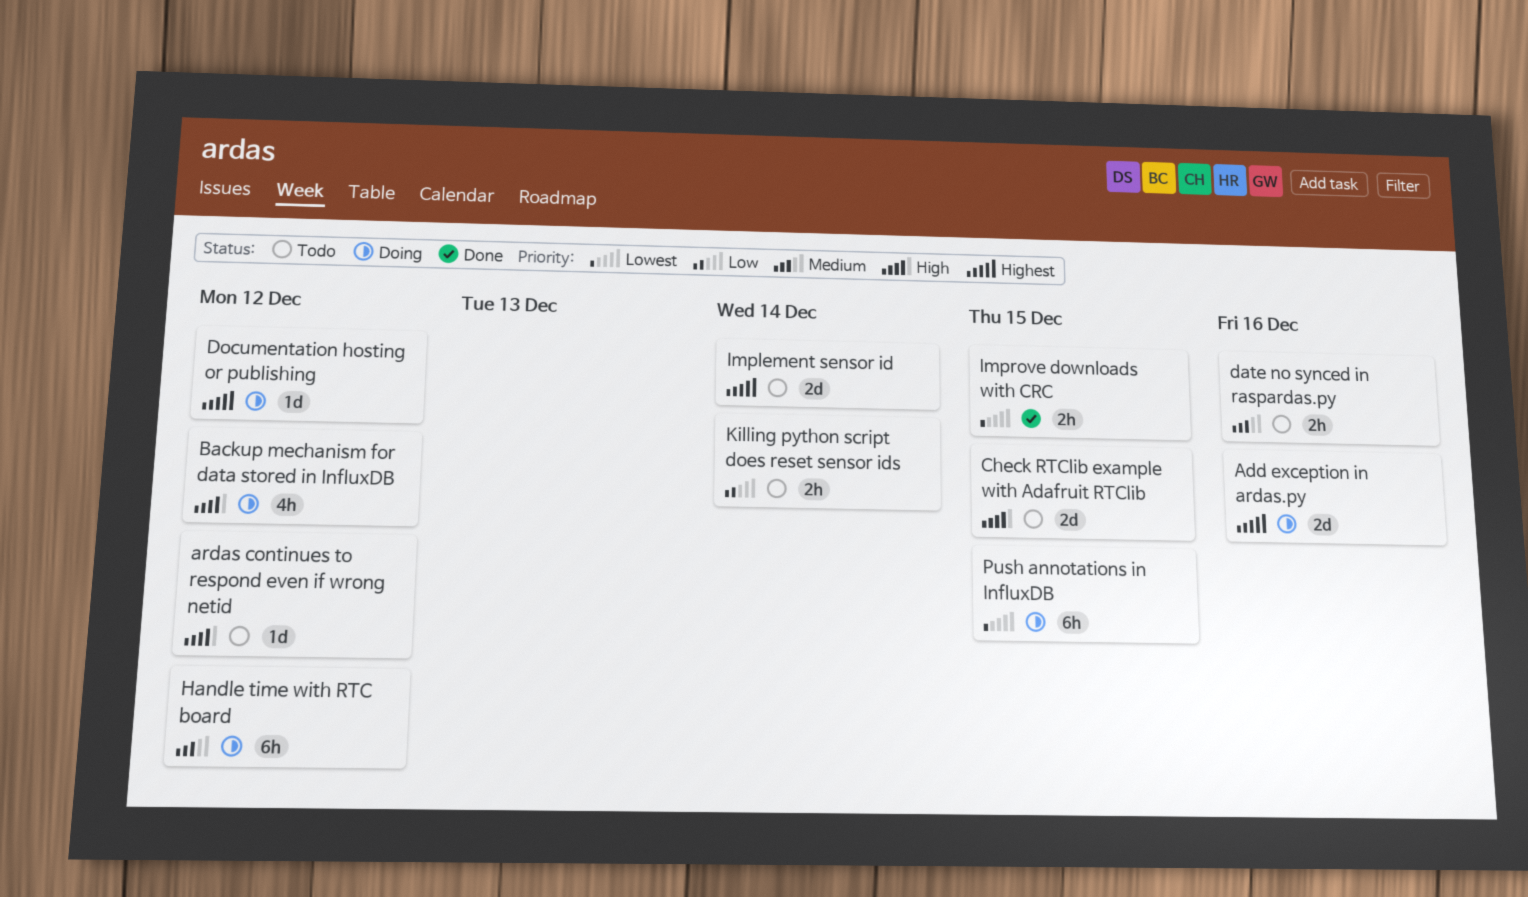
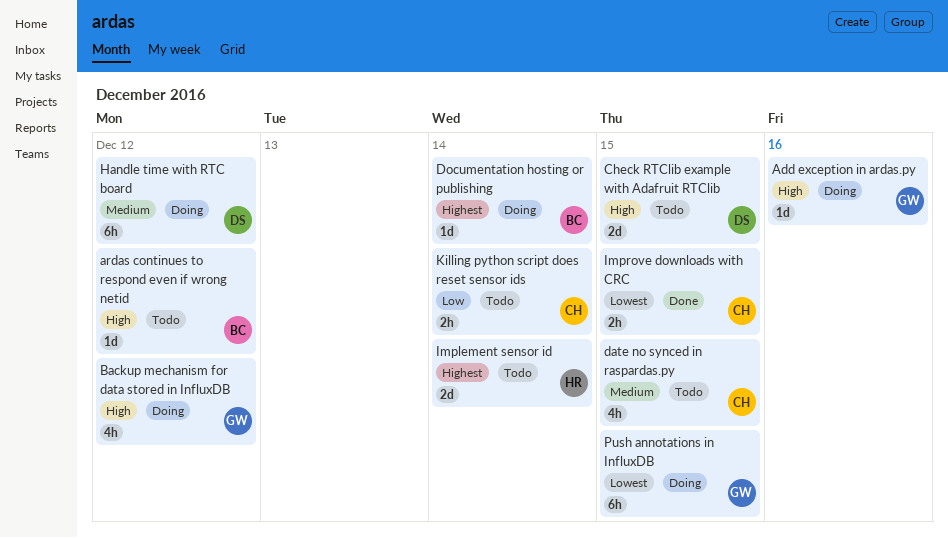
Add exception in ardas.py, priority: Highest -> High
Add exception in ardas.py, estimate: 2d -> 1d
date no synced in raspardas.py, estimate: 2h -> 4h
date no synced in raspardas.py, due: Dec 16 -> Dec 15
Documentation hosting or publishing, due: Dec 12 -> Dec 14

